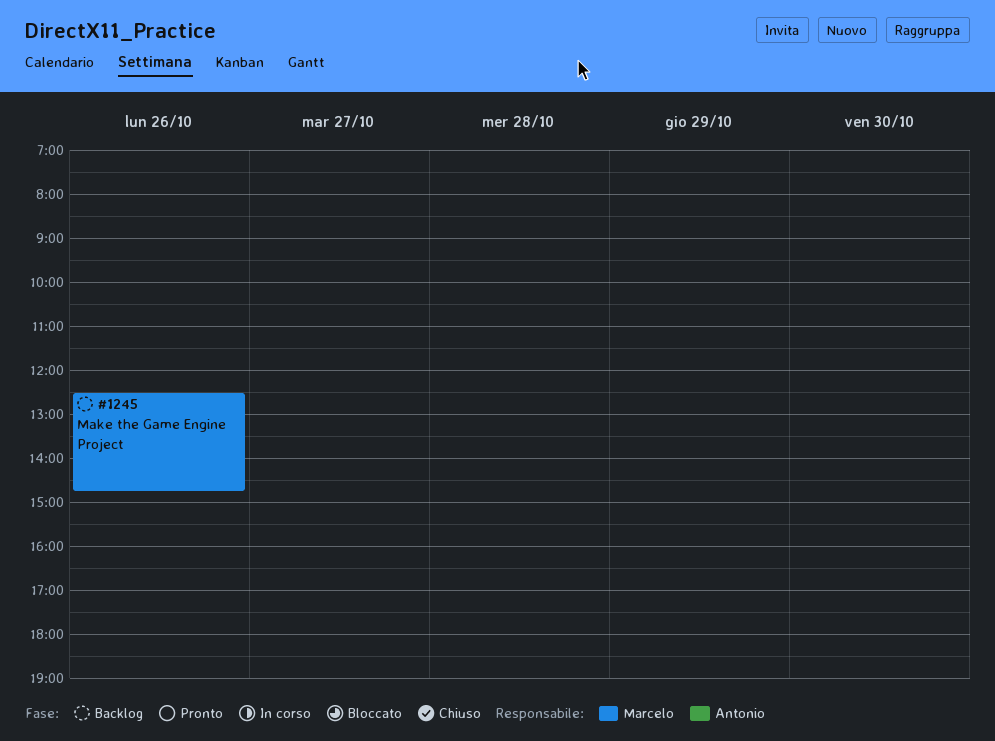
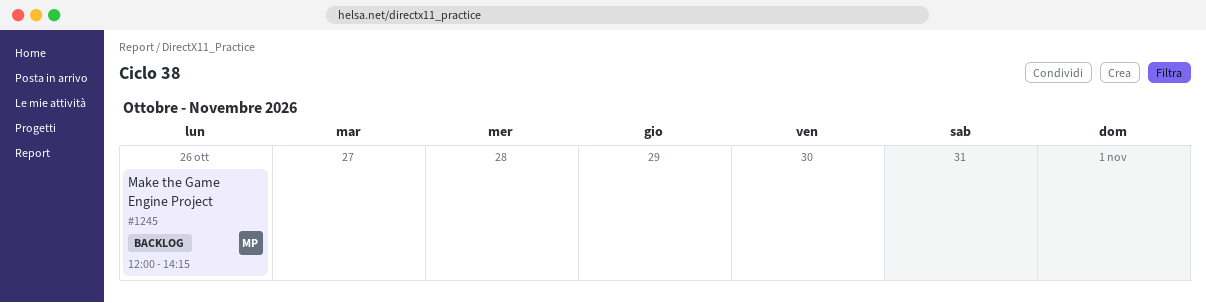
#1245, begins: 12:30 -> 12:00
#1245, ends: 14:45 -> 14:15

